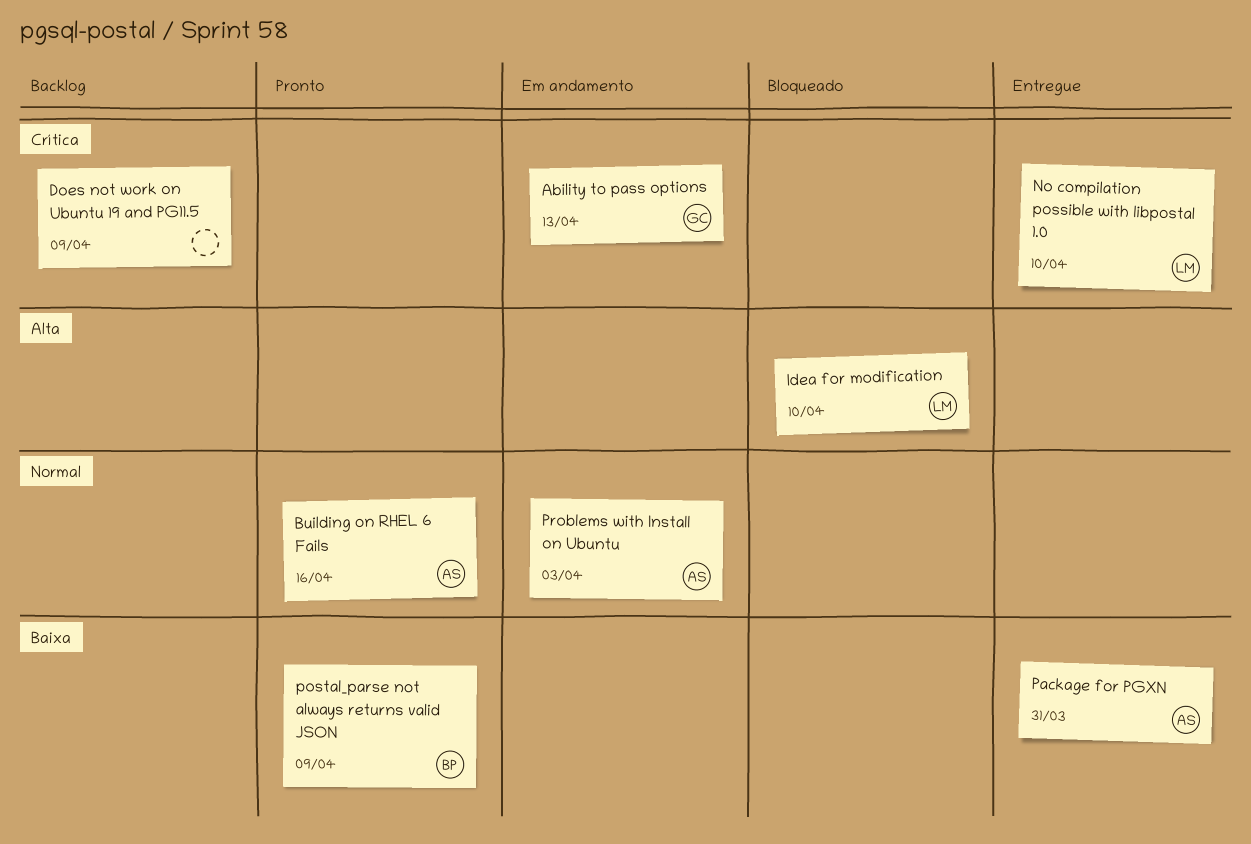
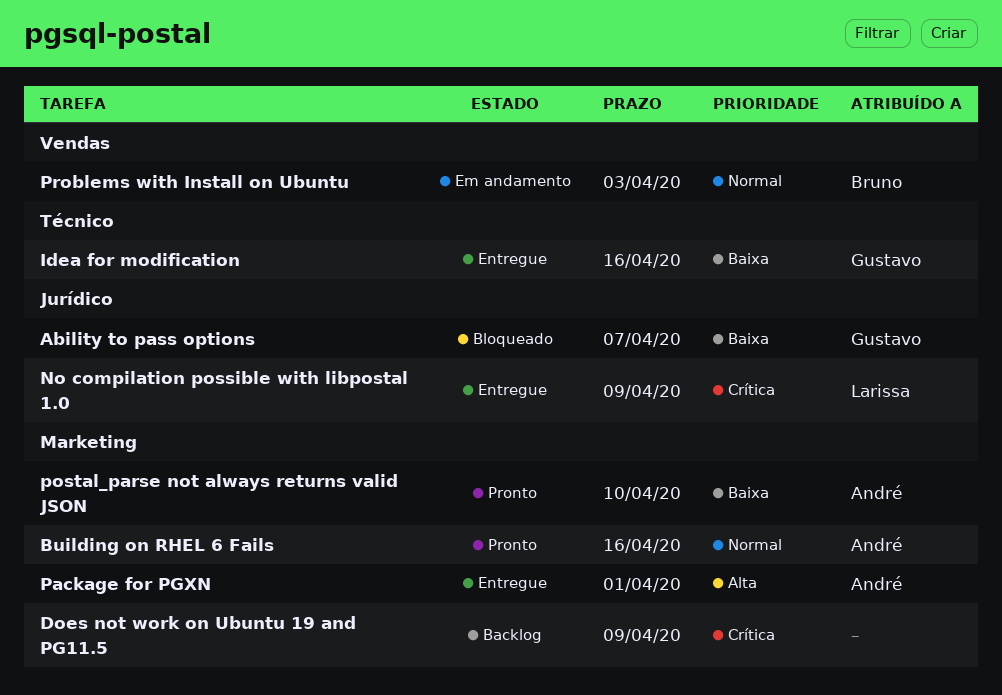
Ability to pass options, status: Em andamento -> Bloqueado
Ability to pass options, priority: Crítica -> Baixa
Ability to pass options, due: Apr 13 -> Apr 7
Idea for modification, status: Bloqueado -> Entregue
Idea for modification, owner: Larissa -> Gustavo
Idea for modification, priority: Alta -> Baixa
Idea for modification, due: Apr 10 -> Apr 16
No compilation possible with libpostal 1.0, due: Apr 10 -> Apr 9
Package for PGXN, priority: Baixa -> Alta
Package for PGXN, due: Mar 31 -> Apr 1
postal_parse not always returns valid JSON, owner: Bruno -> André
postal_parse not always returns valid JSON, due: Apr 9 -> Apr 10
Problems with Install on Ubuntu, owner: André -> Bruno

